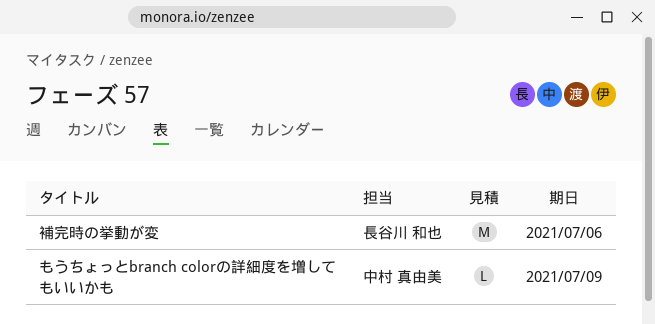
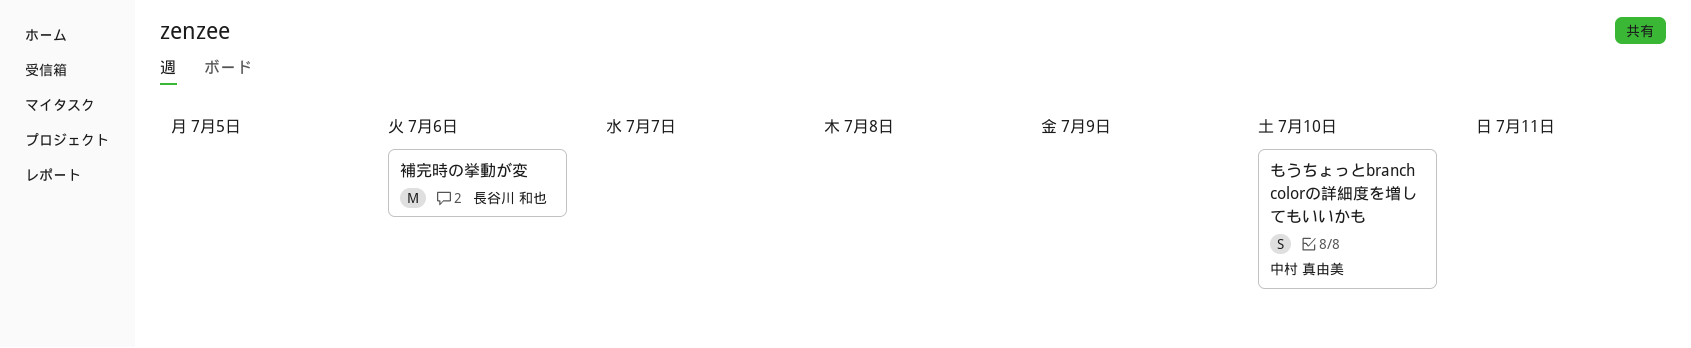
もうちょっとbranch colorの詳細度を増してもいいかも, estimate: L -> S
もうちょっとbranch colorの詳細度を増してもいいかも, due: Jul 9 -> Jul 10

